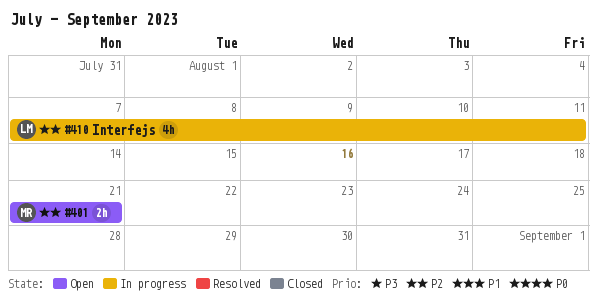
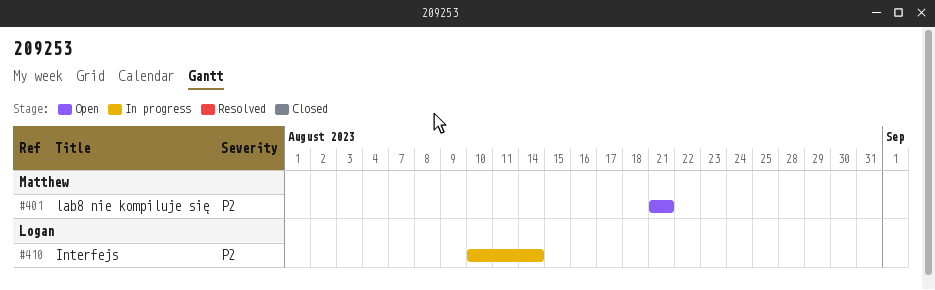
#410, start: Aug 7 -> Aug 10
#410, due: Aug 11 -> Aug 14

